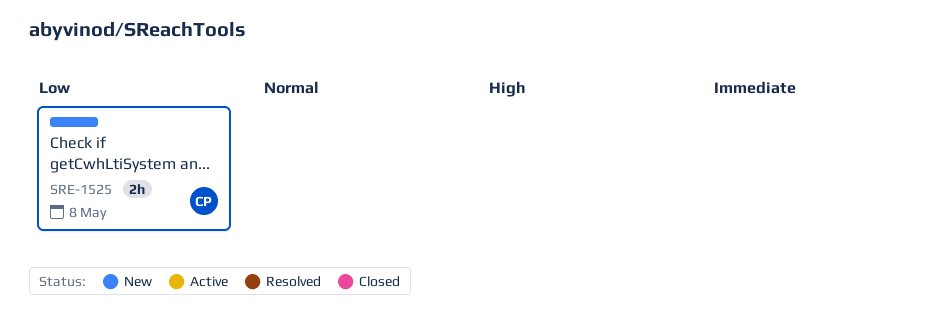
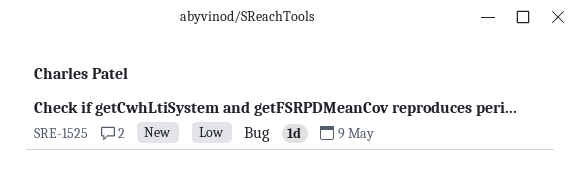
SRE-1525, estimate: 2h -> 1d
SRE-1525, due: May 8 -> May 9

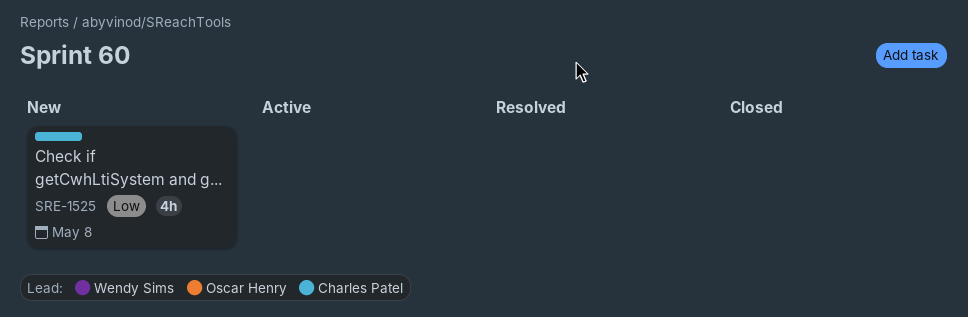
SRE-1525, estimate: 1d -> 4h
SRE-1525, due: May 9 -> May 8

